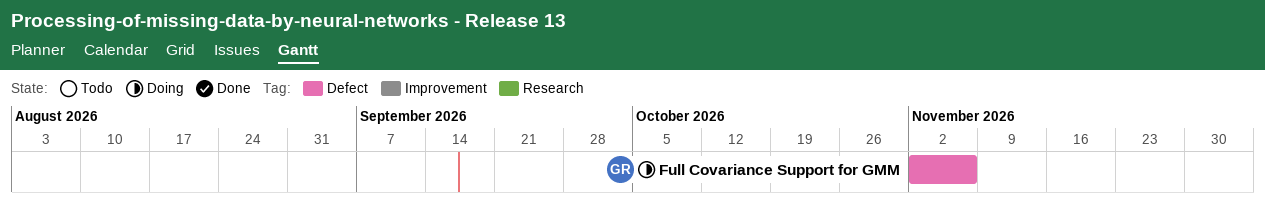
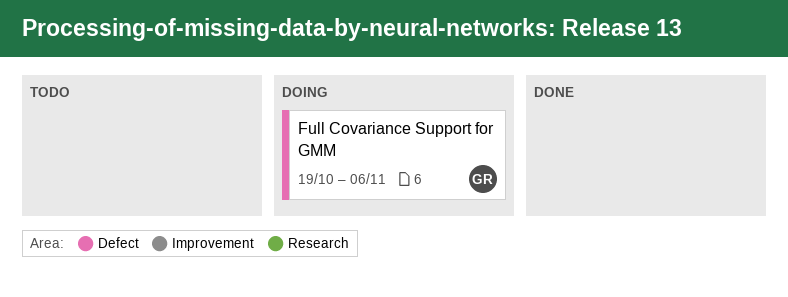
Full Covariance Support for GMM, start: Nov 2 -> Oct 19

